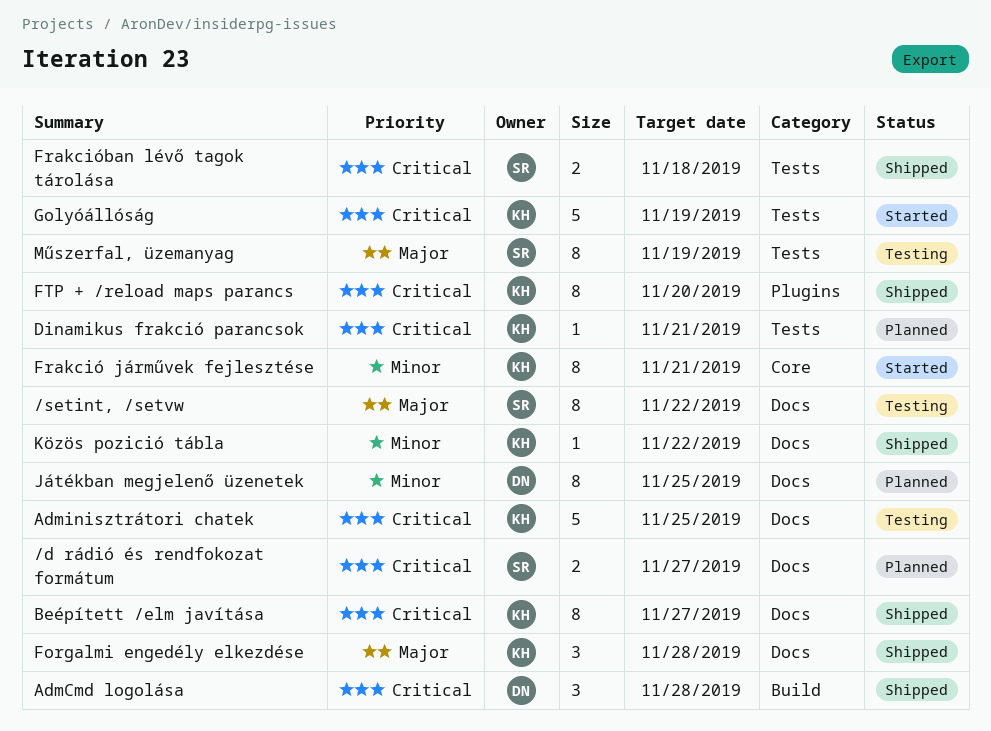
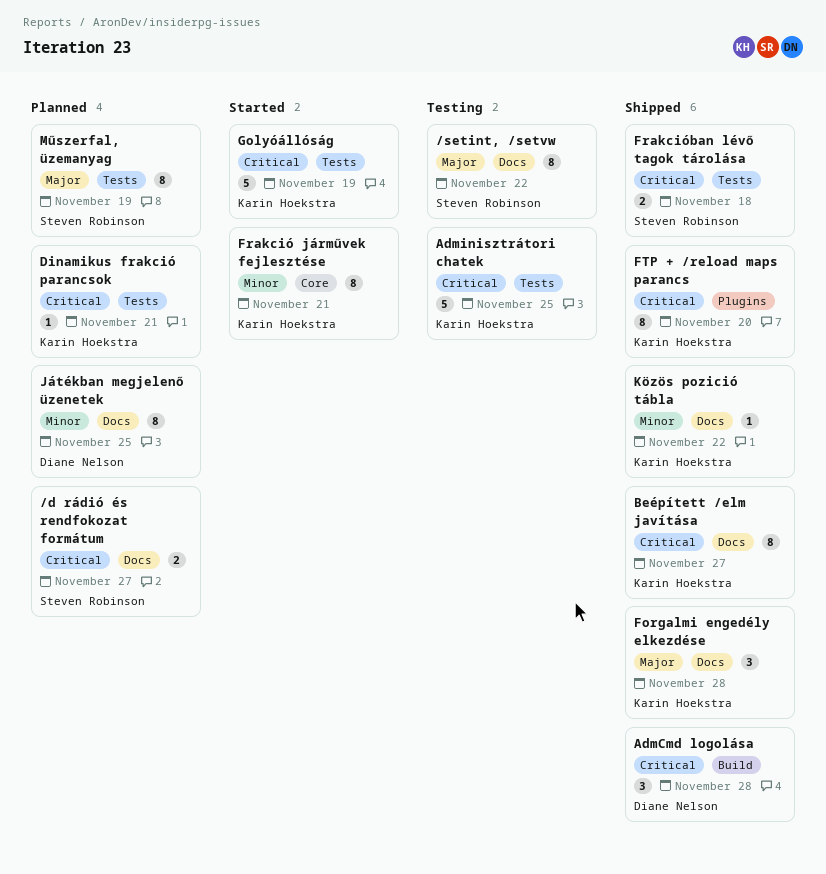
Adminisztrátori chatek, label: Docs -> Tests
Műszerfal, üzemanyag, status: Testing -> Planned

